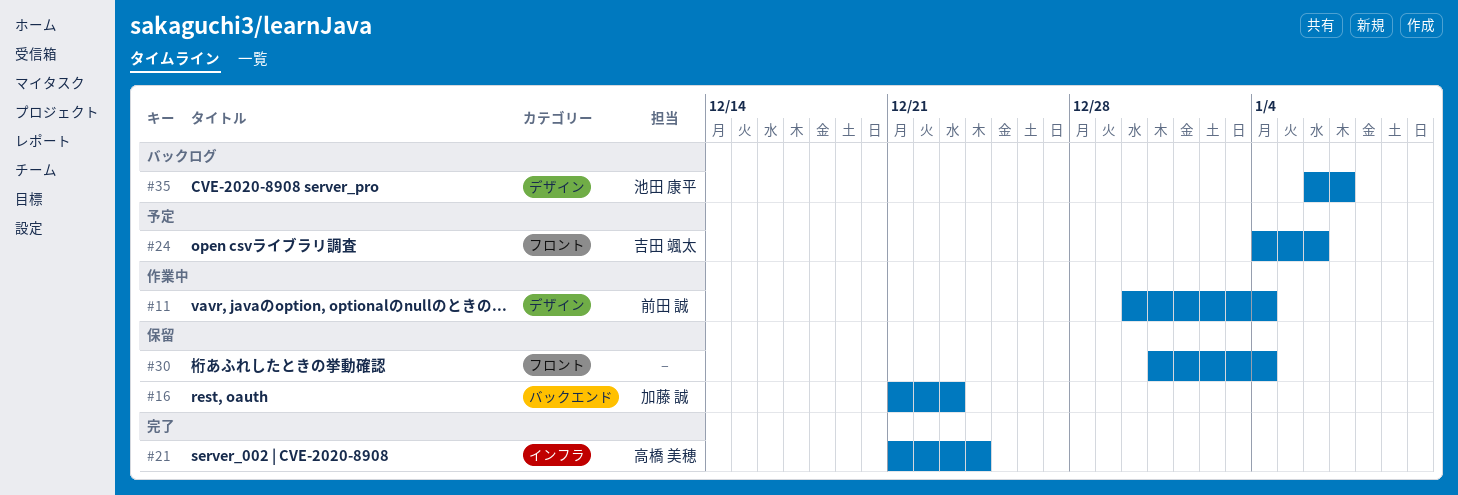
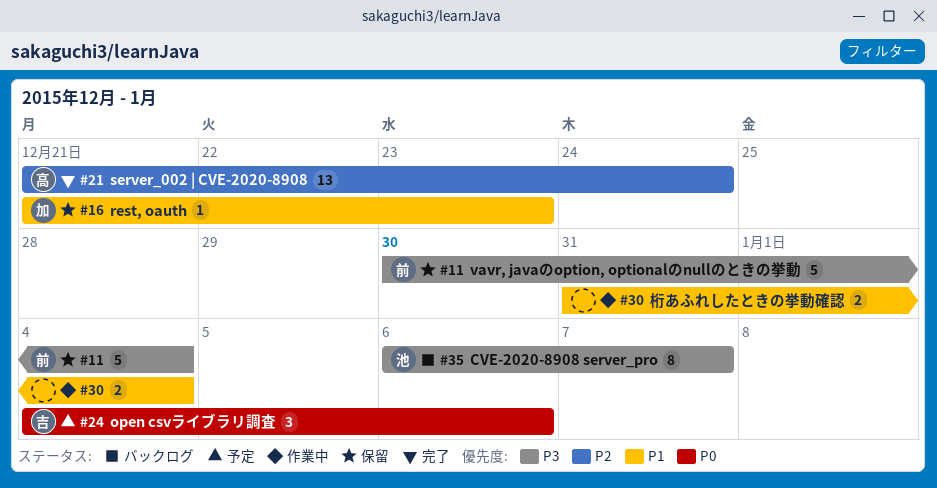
#11, status: 作業中 -> 保留
#30, status: 保留 -> 作業中

